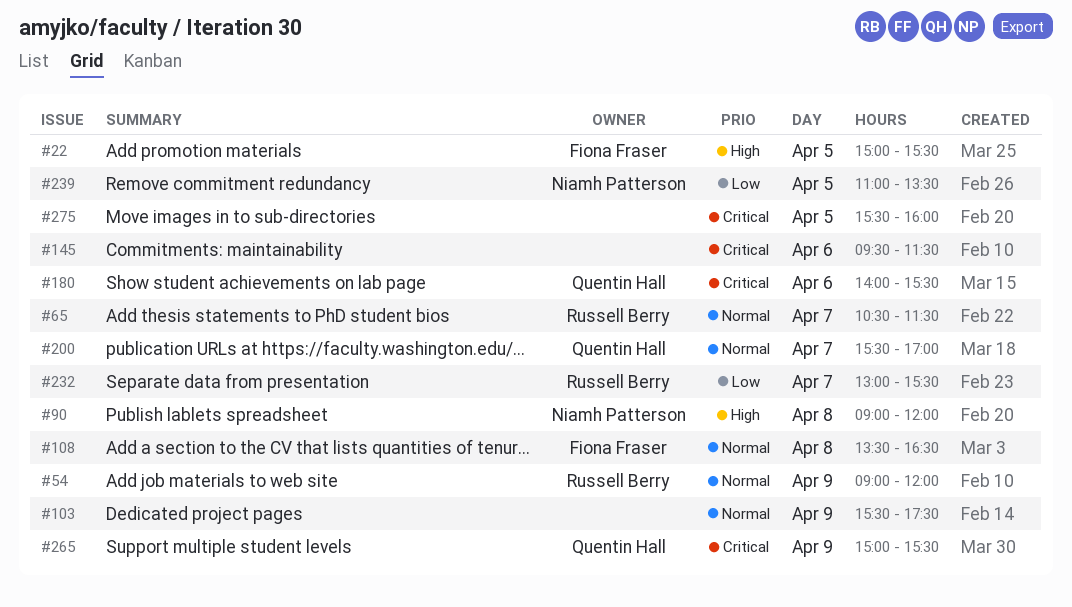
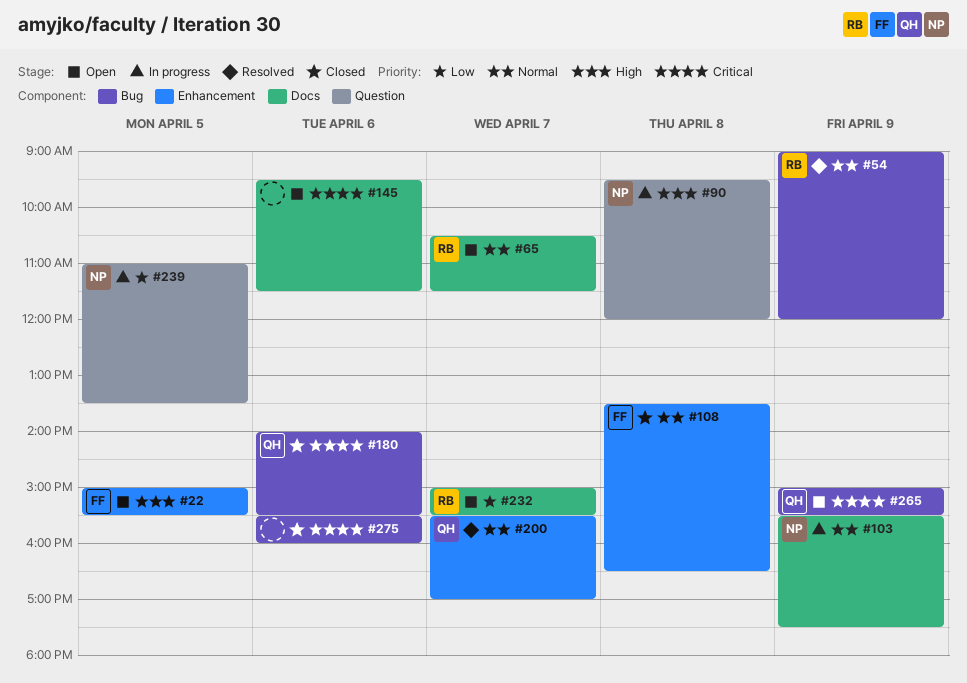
#90, begins: 09:00 -> 09:30
#103, owner: none -> Niamh Patterson
#232, begins: 13:00 -> 15:00
#275, day: Apr 5 -> Apr 6

